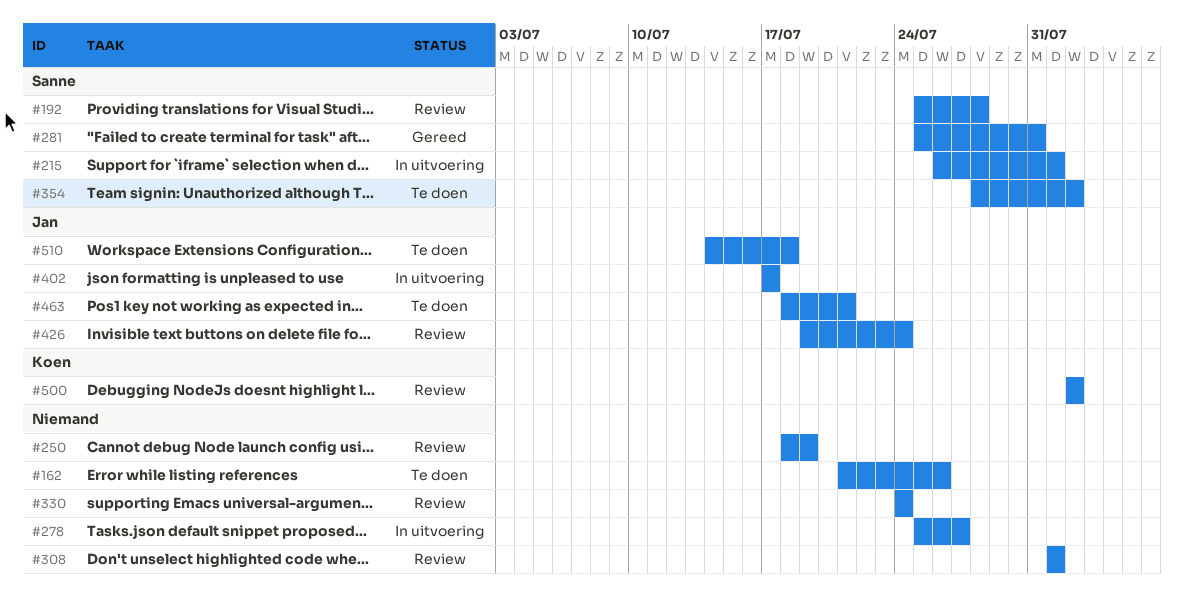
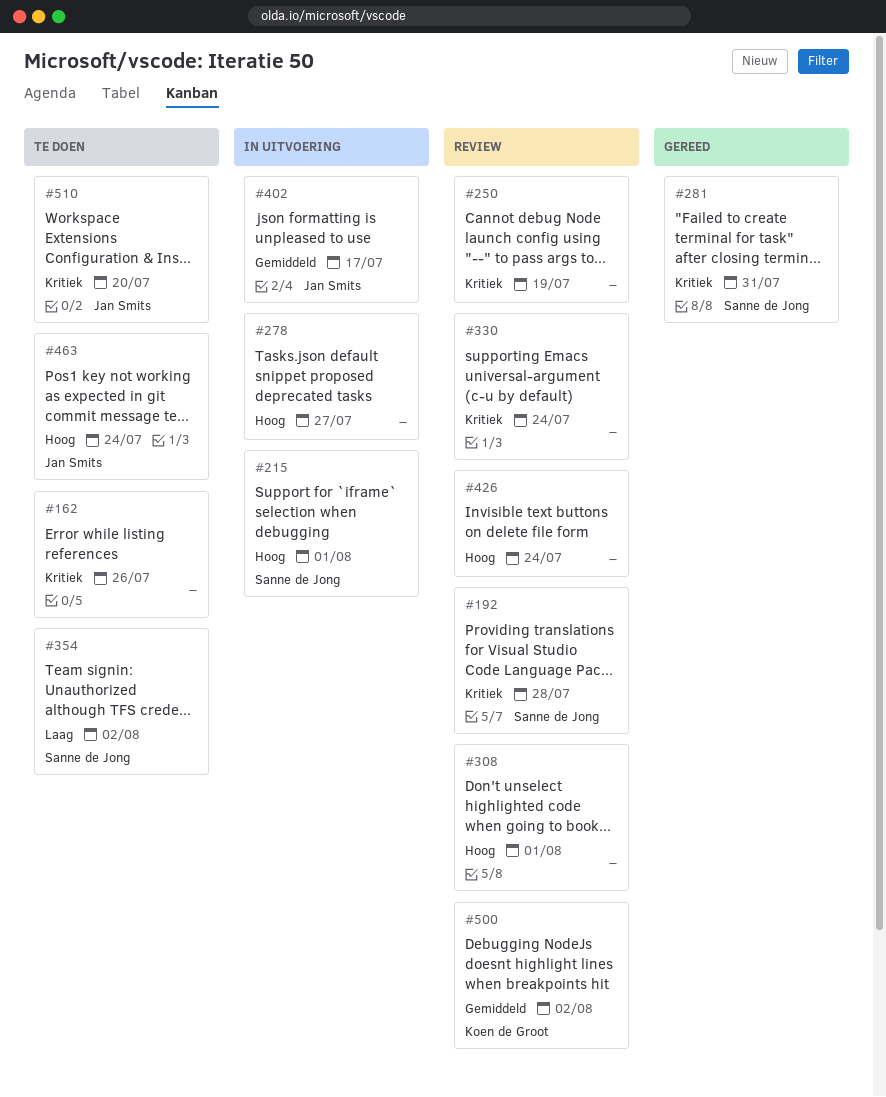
#426, owner: Jan Smits -> none
#463, due: Jul 21 -> Jul 24
#510, due: Jul 18 -> Jul 20

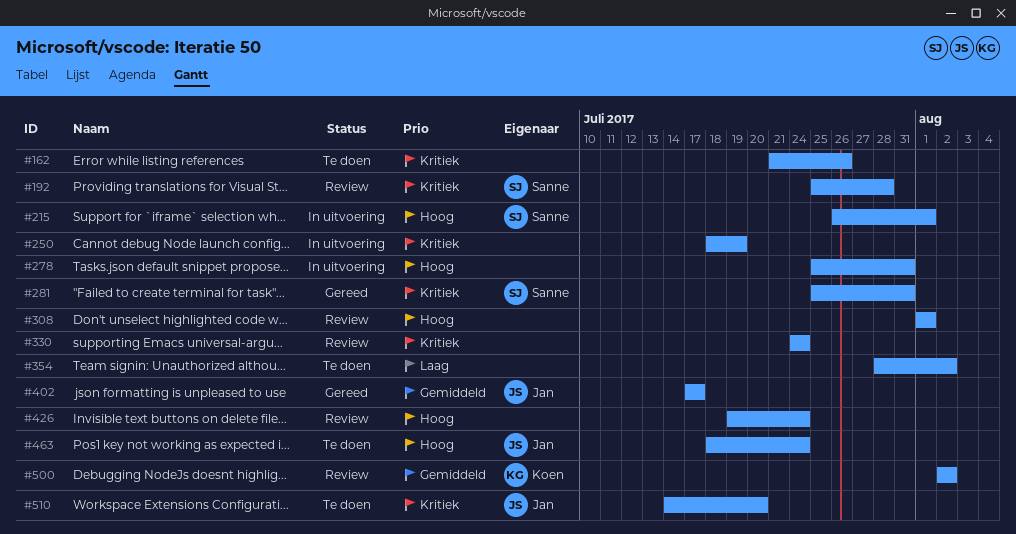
#250, status: Review -> In uitvoering
#278, due: Jul 27 -> Jul 31
#354, owner: Sanne de Jong -> none
#402, status: In uitvoering -> Gereed

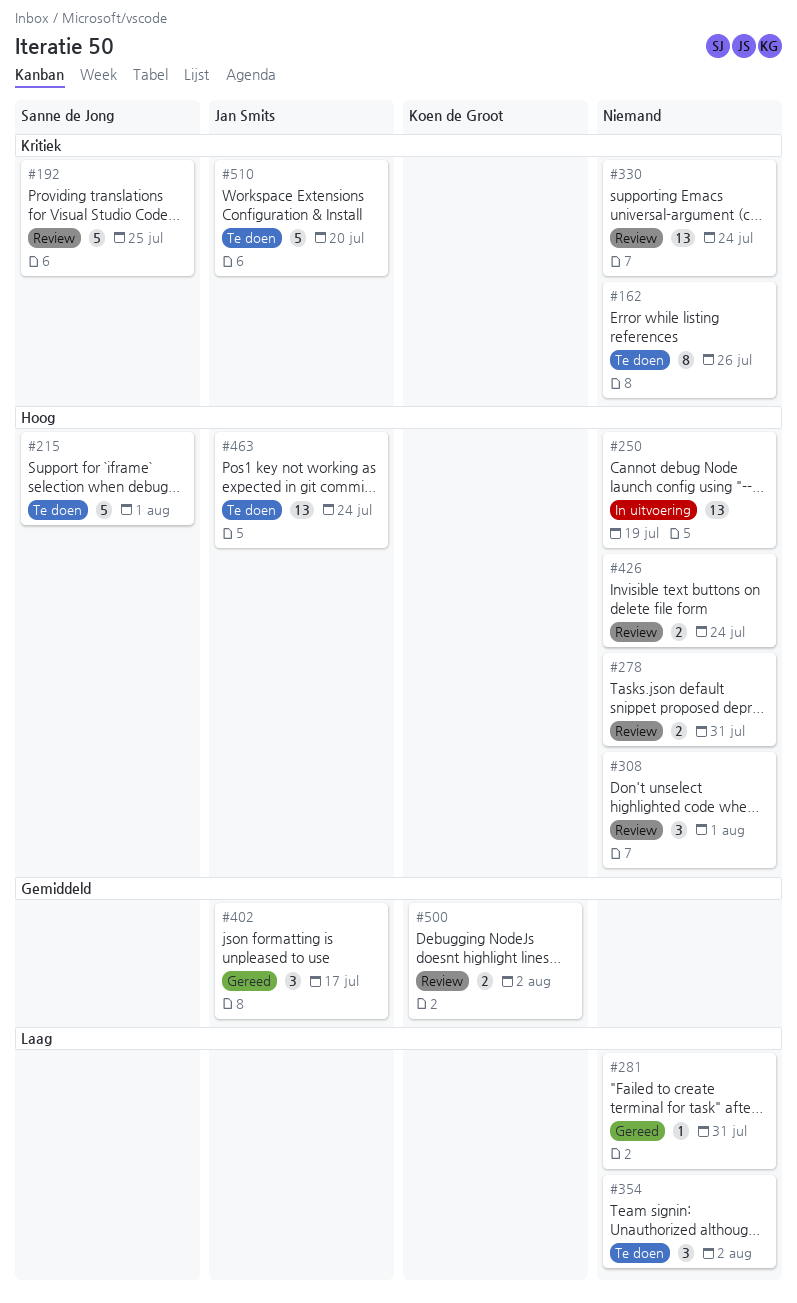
#192, due: Jul 28 -> Jul 25
#215, status: In uitvoering -> Te doen
#250, priority: Kritiek -> Hoog
#278, status: In uitvoering -> Review
#281, owner: Sanne de Jong -> none
#281, priority: Kritiek -> Laag

